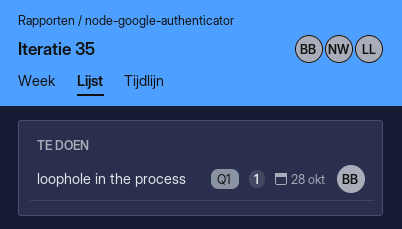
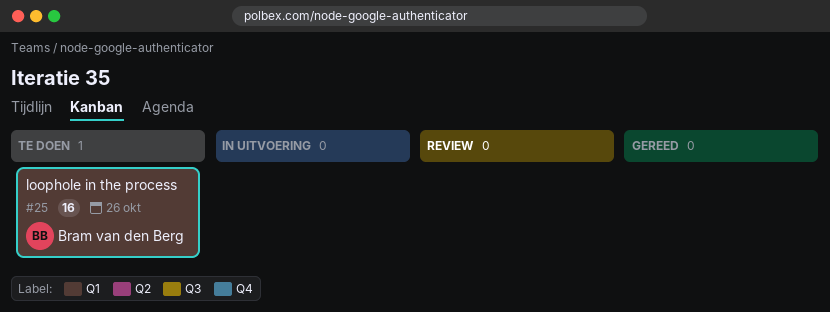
loophole in the process, estimate: 1 -> 16
loophole in the process, due: Oct 28 -> Oct 26

